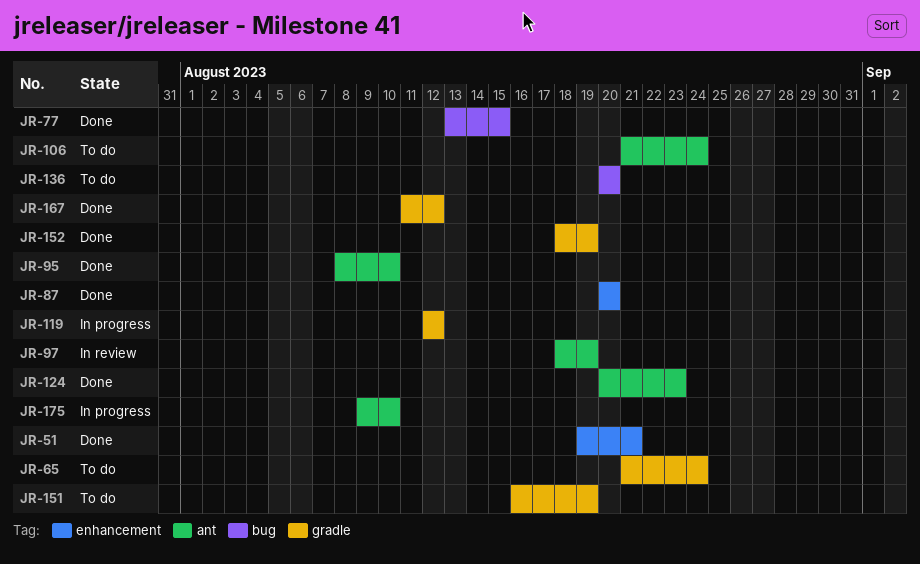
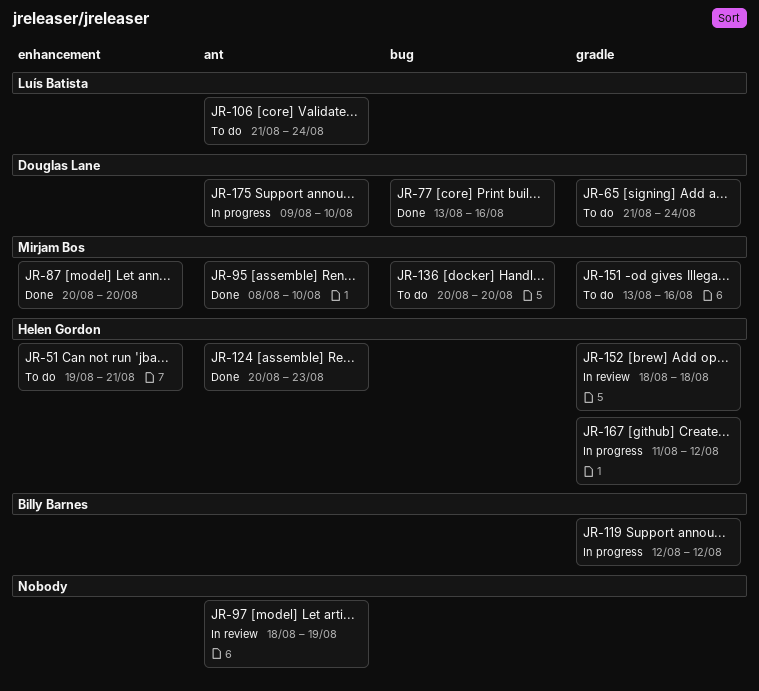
JR-51, status: Done -> To do
JR-77, due: Aug 15 -> Aug 16
JR-151, start: Aug 16 -> Aug 13
JR-151, due: Aug 19 -> Aug 16
JR-152, status: Done -> In review
JR-152, due: Aug 19 -> Aug 18
JR-167, status: Done -> In progress

